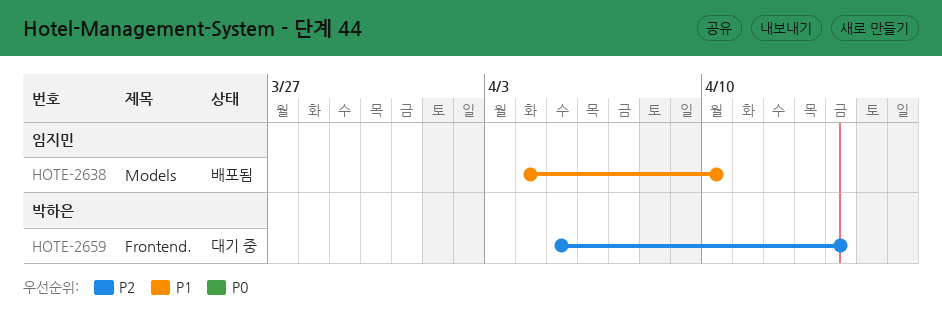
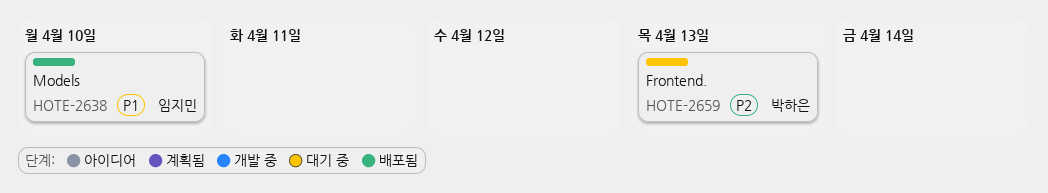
HOTE-2659, due: Apr 14 -> Apr 13

